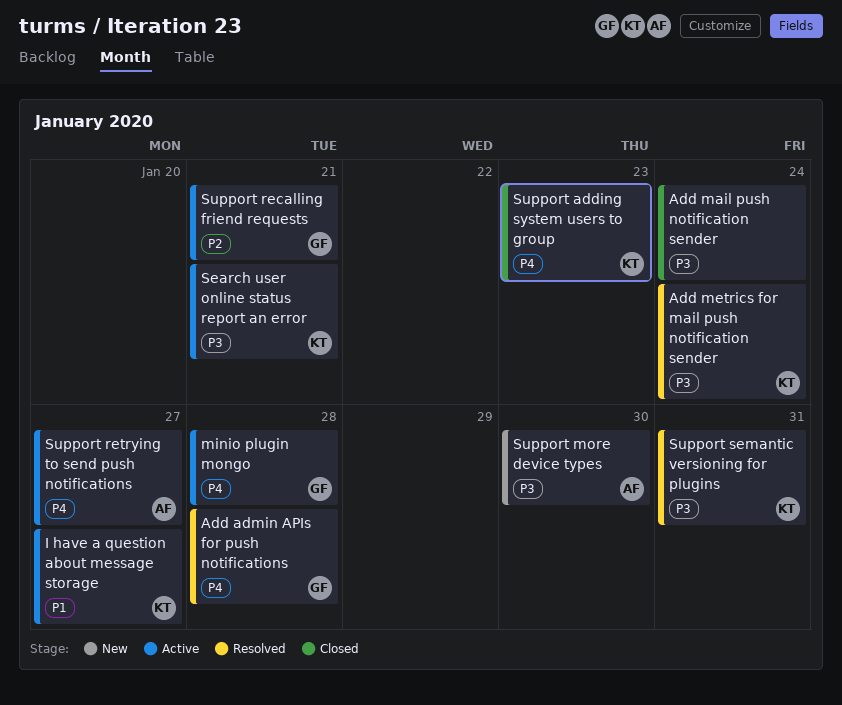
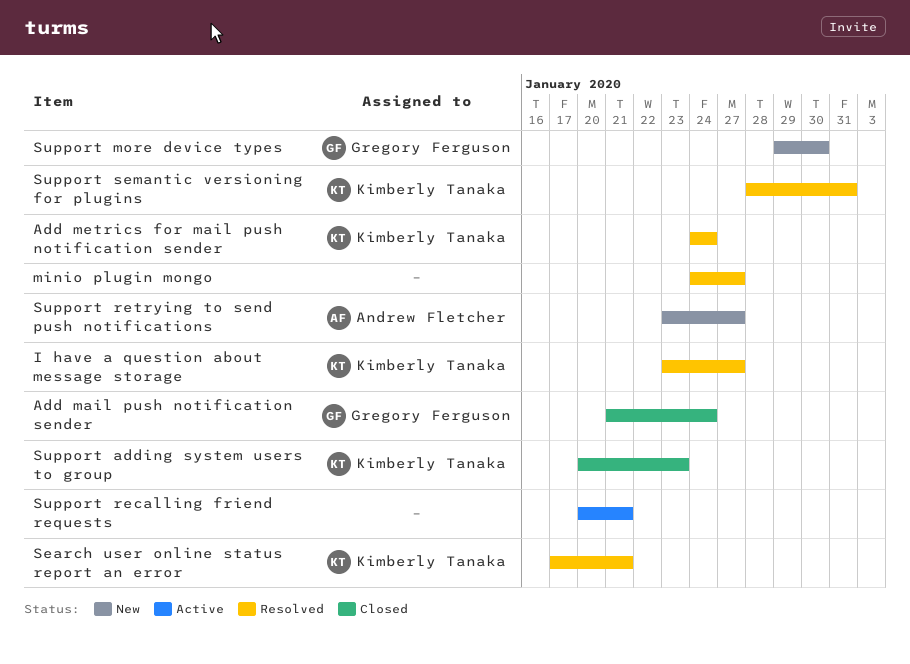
Add admin APIs for push notifications: present -> none
Add mail push notification sender, owner: none -> Gregory Ferguson
I have a question about message storage, status: Active -> Resolved
minio plugin mongo, status: Active -> Resolved
minio plugin mongo, owner: Gregory Ferguson -> none
minio plugin mongo, due: Jan 28 -> Jan 27
Search user online status report an error, status: Active -> Resolved
Support more device types, owner: Andrew Fletcher -> Gregory Ferguson
Support recalling friend requests, owner: Gregory Ferguson -> none
Support retrying to send push notifications, status: Active -> New

